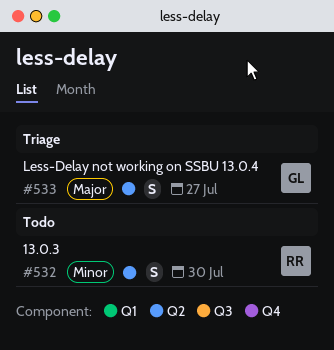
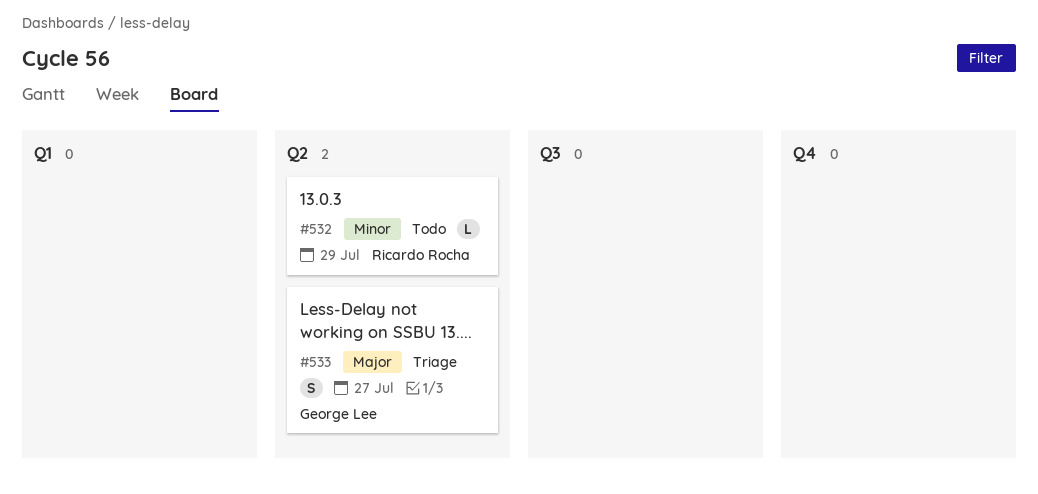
#532, estimate: S -> L
#532, due: Jul 30 -> Jul 29

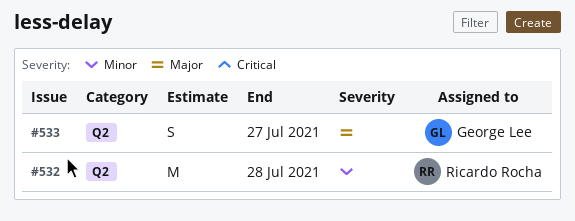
#532, estimate: L -> M
#532, due: Jul 29 -> Jul 28

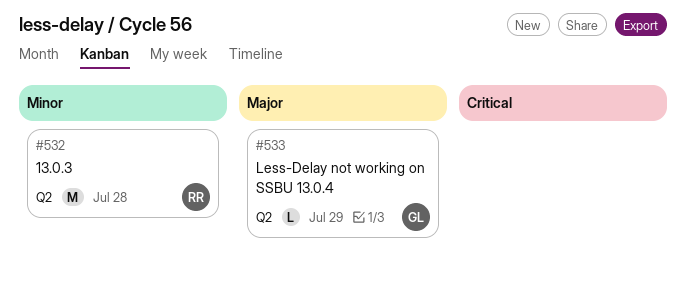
#533, estimate: S -> L
#533, due: Jul 27 -> Jul 29

